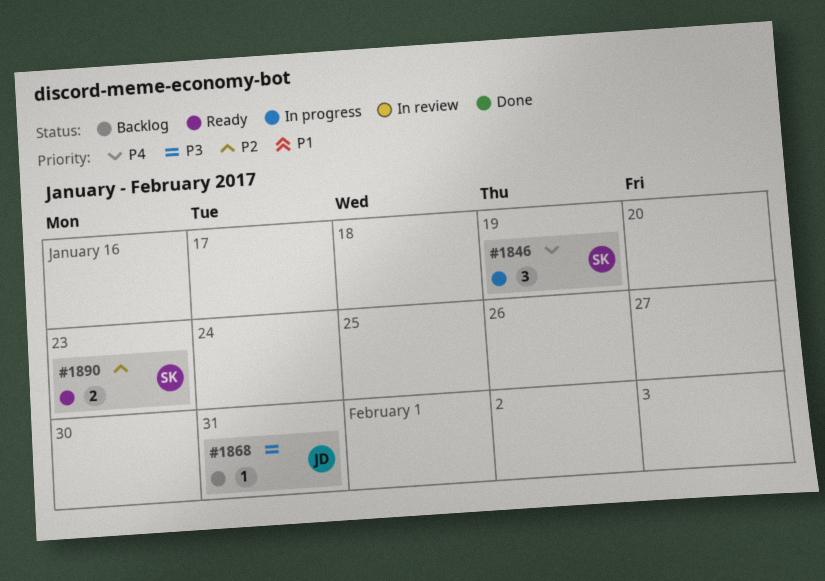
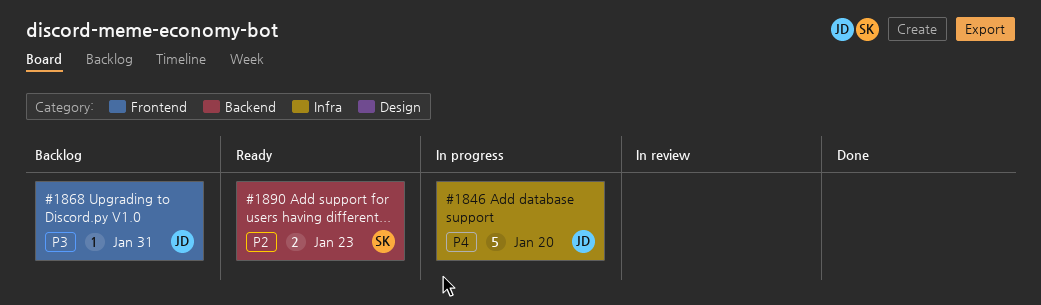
#1846, owner: SK -> JD
#1846, estimate: 3 -> 5
#1846, due: Jan 19 -> Jan 20

